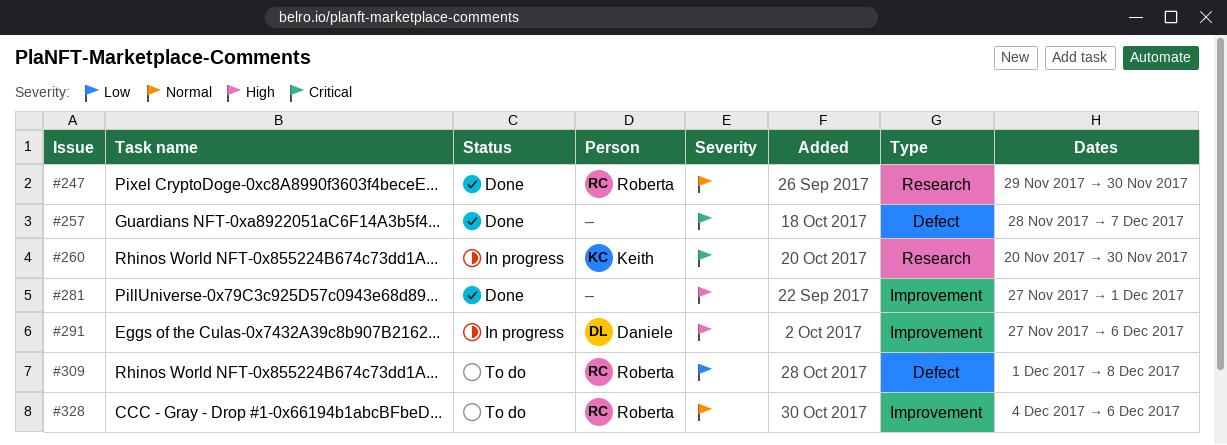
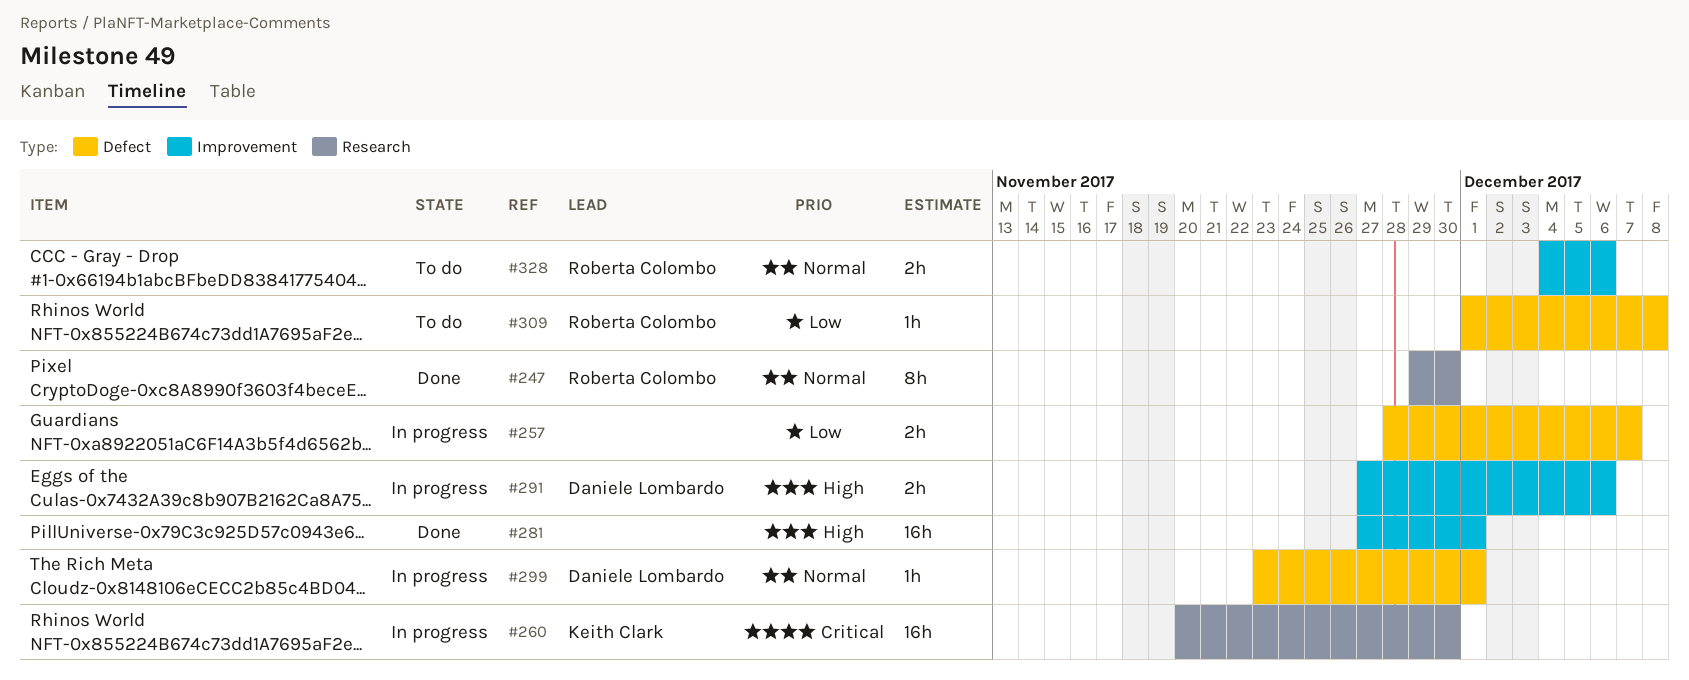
#257, status: Done -> In progress
#257, priority: Critical -> Low
#299: none -> present

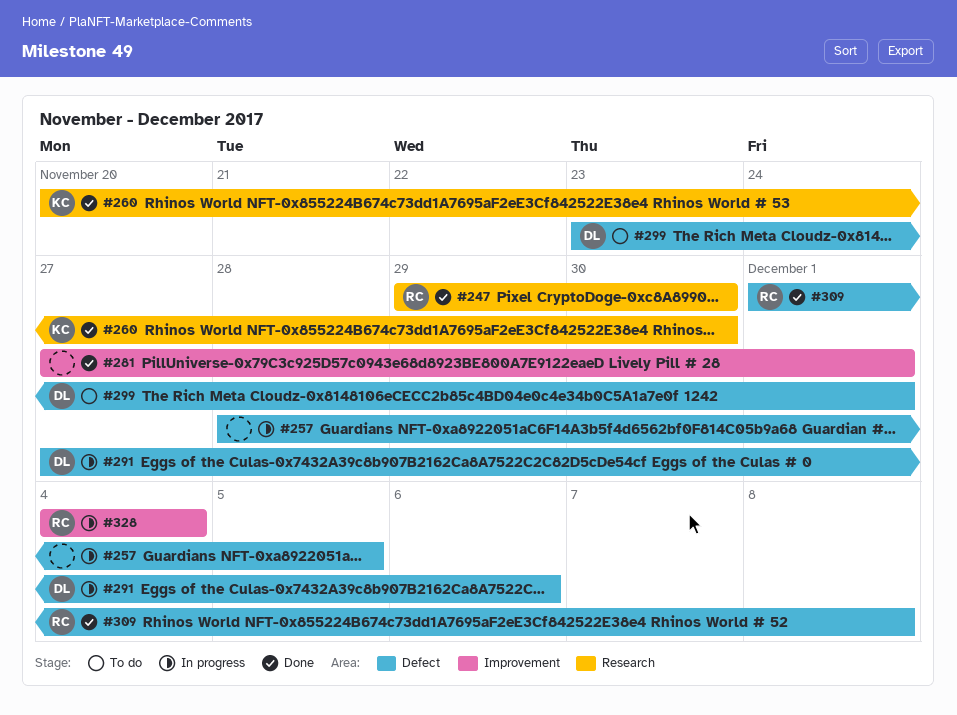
#257, due: Dec 7 -> Dec 5
#260, status: In progress -> Done
#291, label: Improvement -> Defect
#299, status: In progress -> To do
#309, status: To do -> Done
#328, status: To do -> In progress
#328, due: Dec 6 -> Dec 4

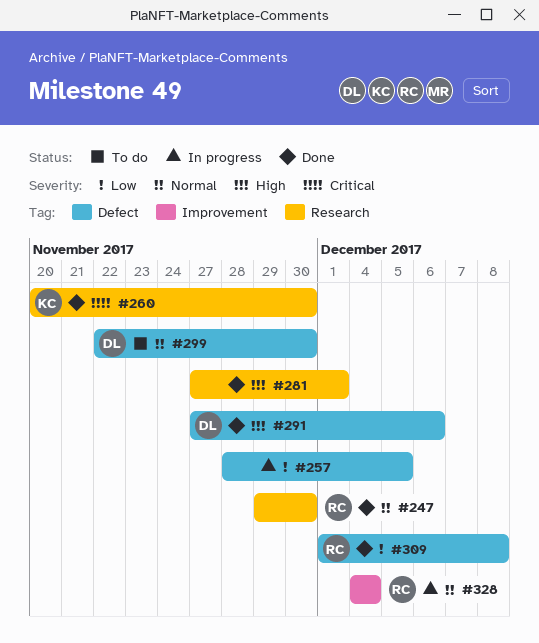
#281, label: Improvement -> Research
#291, status: In progress -> Done
#299, start: Nov 23 -> Nov 22
#299, due: Dec 1 -> Nov 30

